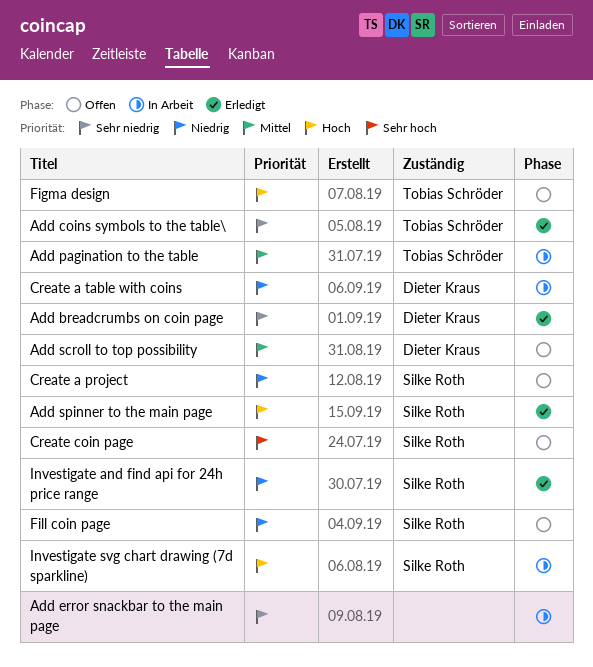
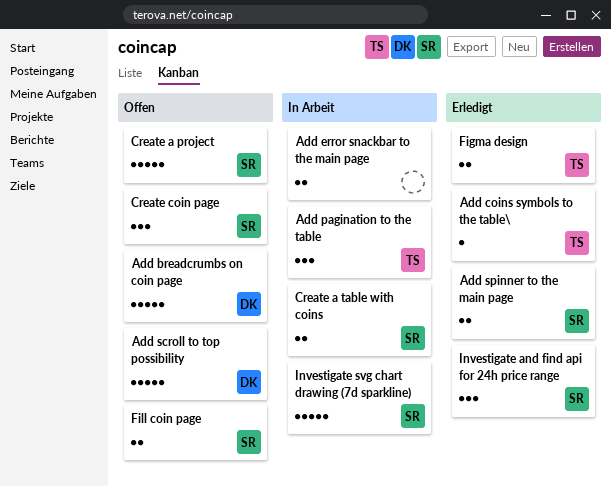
Add breadcrumbs on coin page, status: Erledigt -> Offen
Create a table with coins, owner: Dieter Kraus -> Silke Roth
Figma design, status: Offen -> Erledigt

